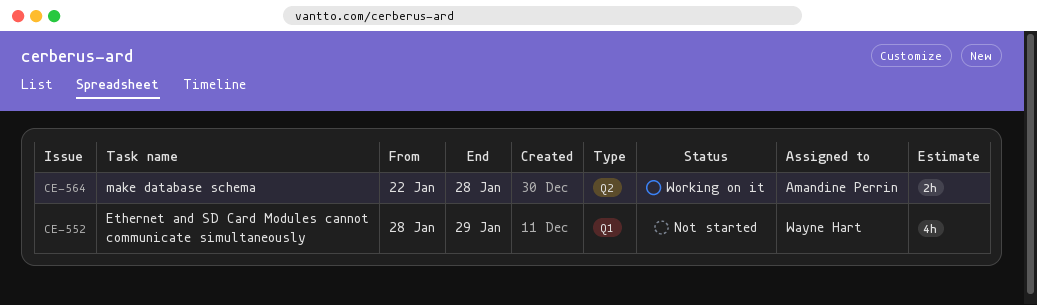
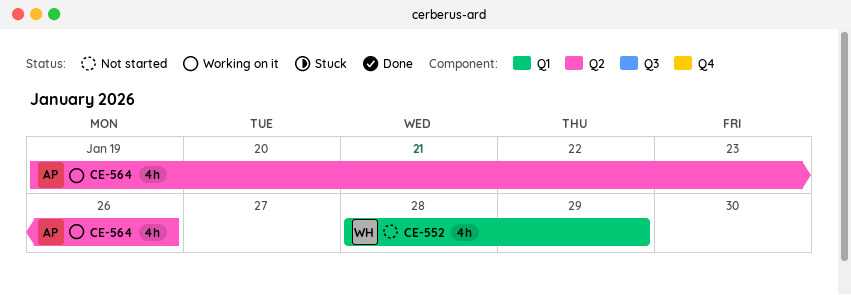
CE-564, estimate: 2h -> 4h
CE-564, start: Jan 22 -> Jan 19
CE-564, due: Jan 28 -> Jan 26

